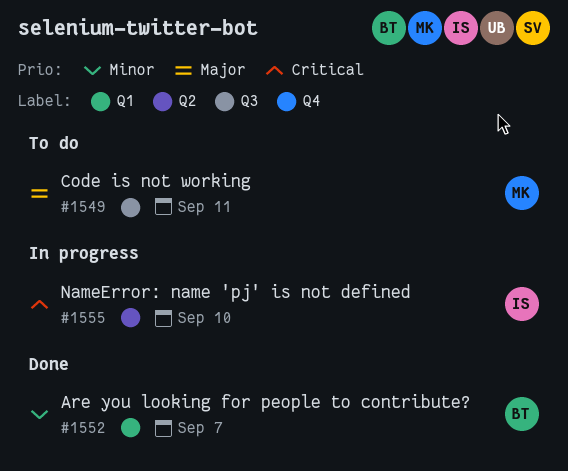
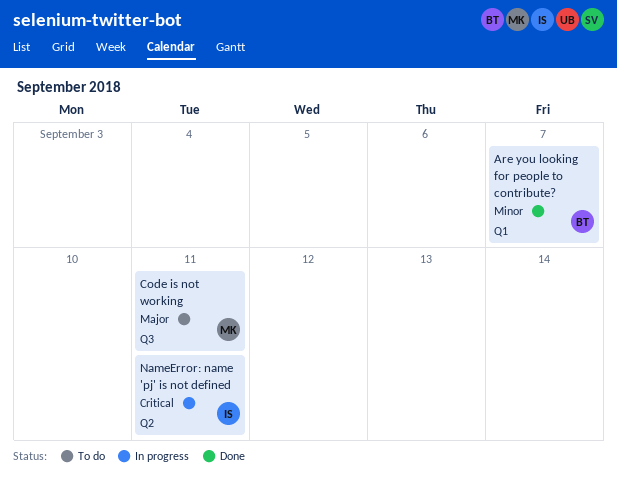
NameError: name 'pj' is not defined, due: Sep 10 -> Sep 11

